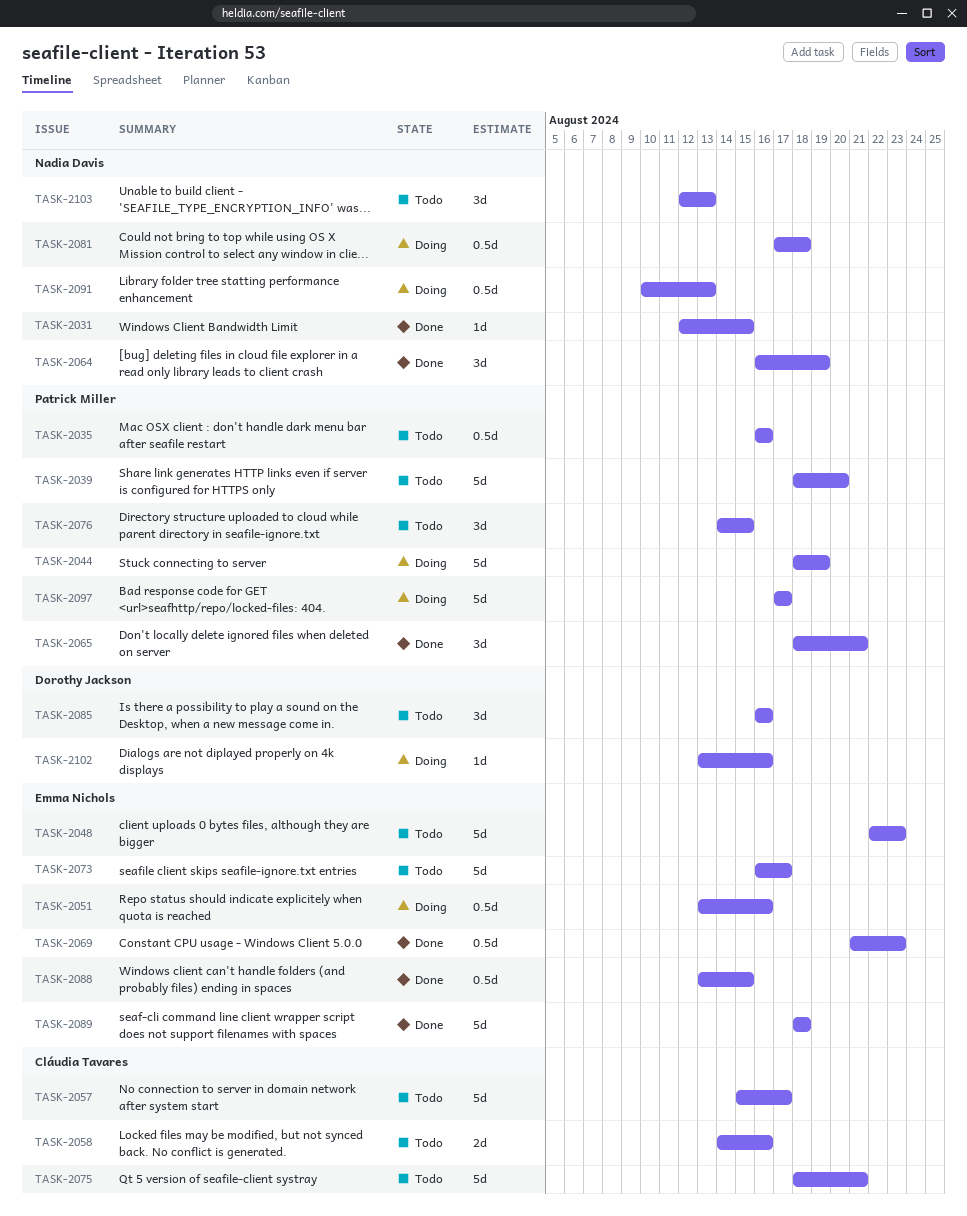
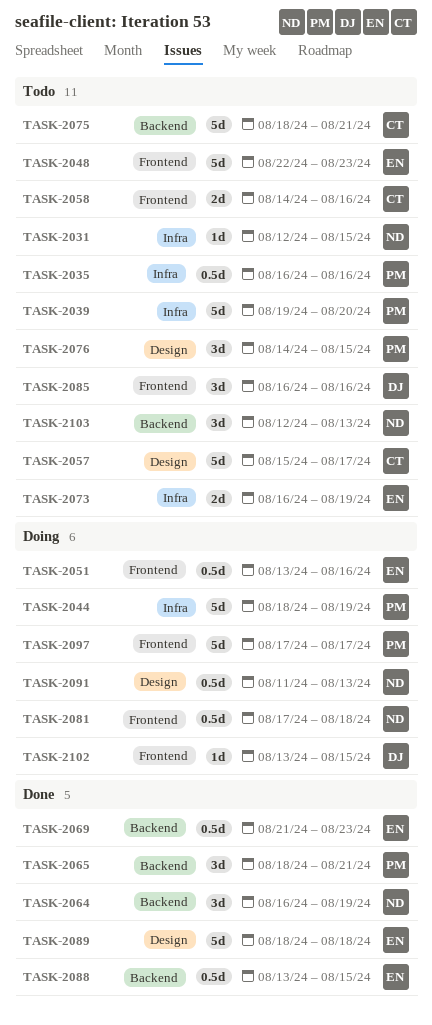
TASK-2031, status: Done -> Todo
TASK-2039, start: Aug 18 -> Aug 19
TASK-2073, estimate: 5d -> 2d
TASK-2073, due: Aug 17 -> Aug 19
TASK-2091, start: Aug 10 -> Aug 11
TASK-2102, due: Aug 16 -> Aug 15

